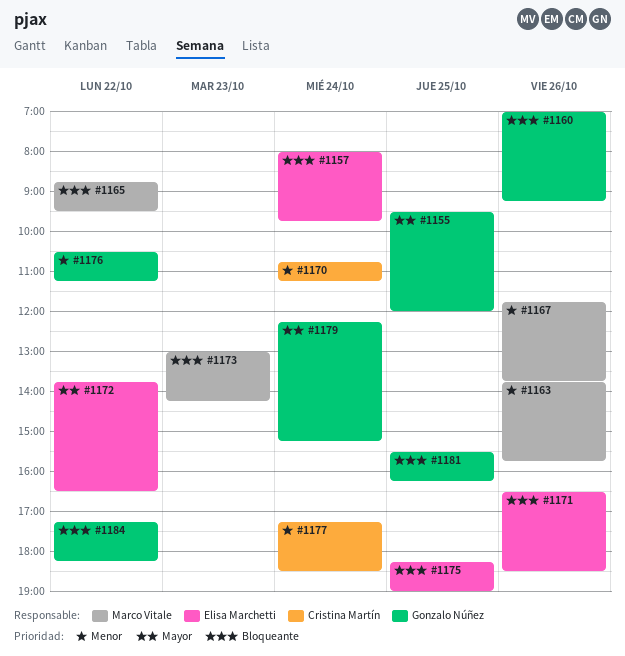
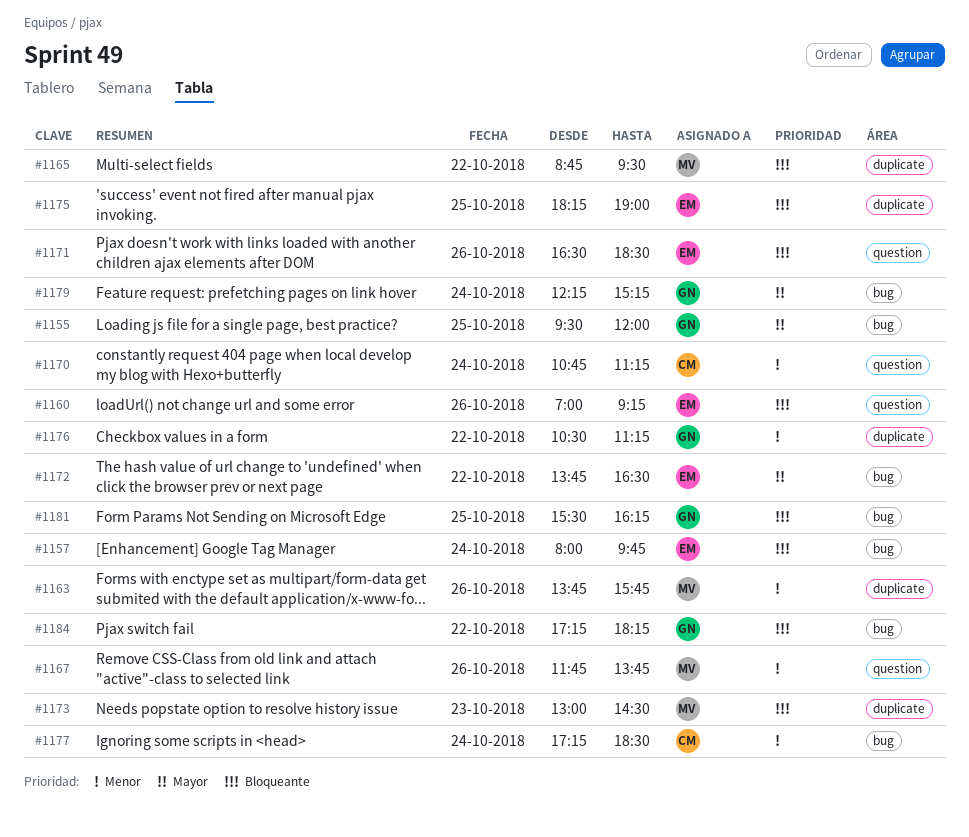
#1160, owner: Gonzalo Núñez -> Elisa Marchetti
#1173, ends: 14:15 -> 14:30

